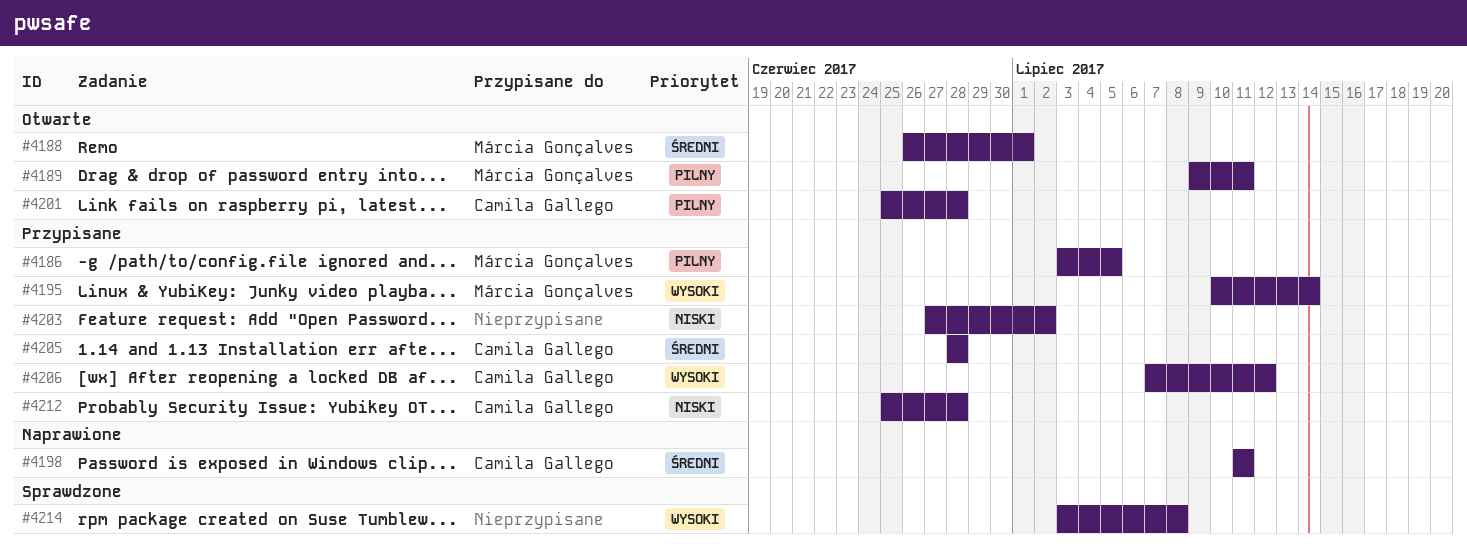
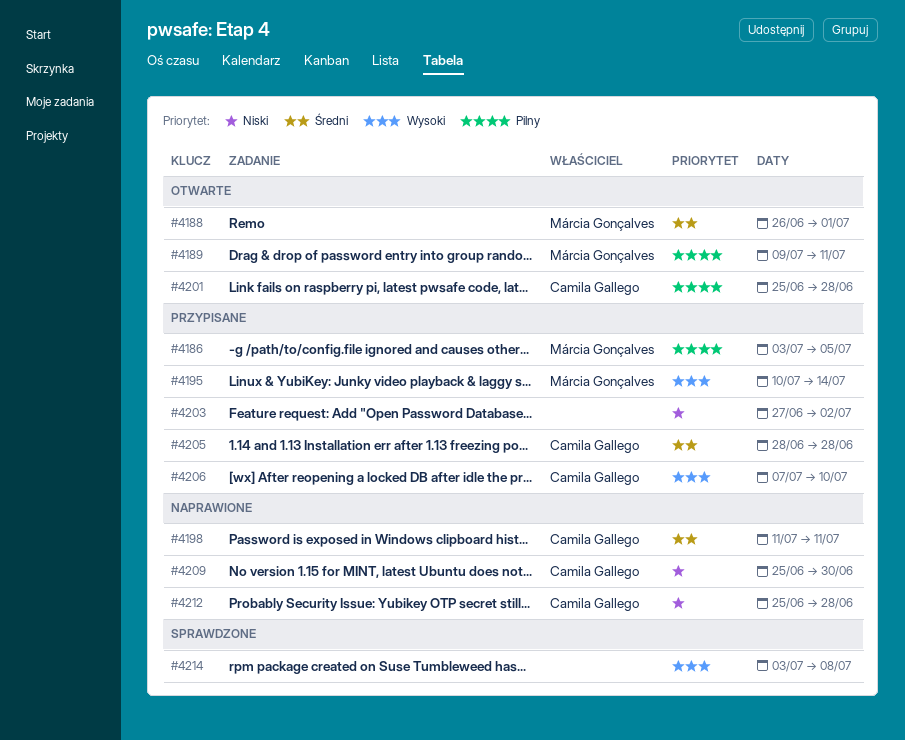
#4206, due: Jul 12 -> Jul 10
#4209: none -> present
#4212, status: Przypisane -> Naprawione

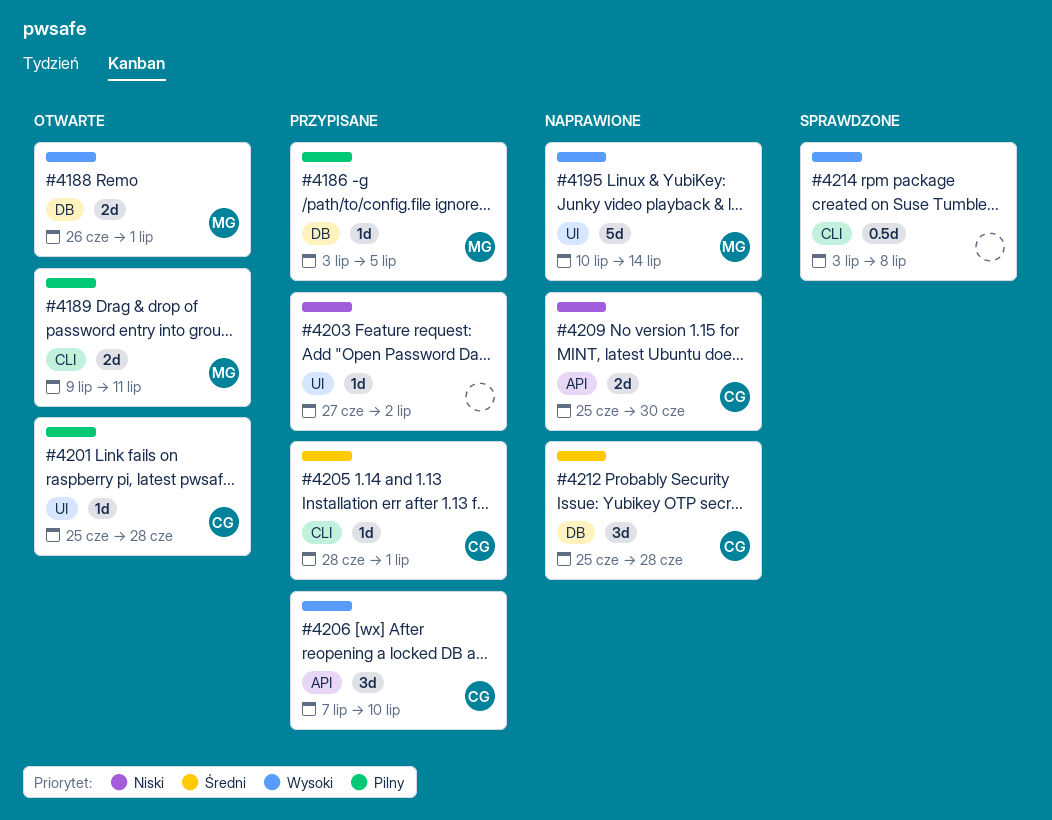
#4188, priority: Średni -> Wysoki
#4195, status: Przypisane -> Naprawione
#4198: present -> none
#4205, due: Jun 28 -> Jul 1
#4212, priority: Niski -> Średni

